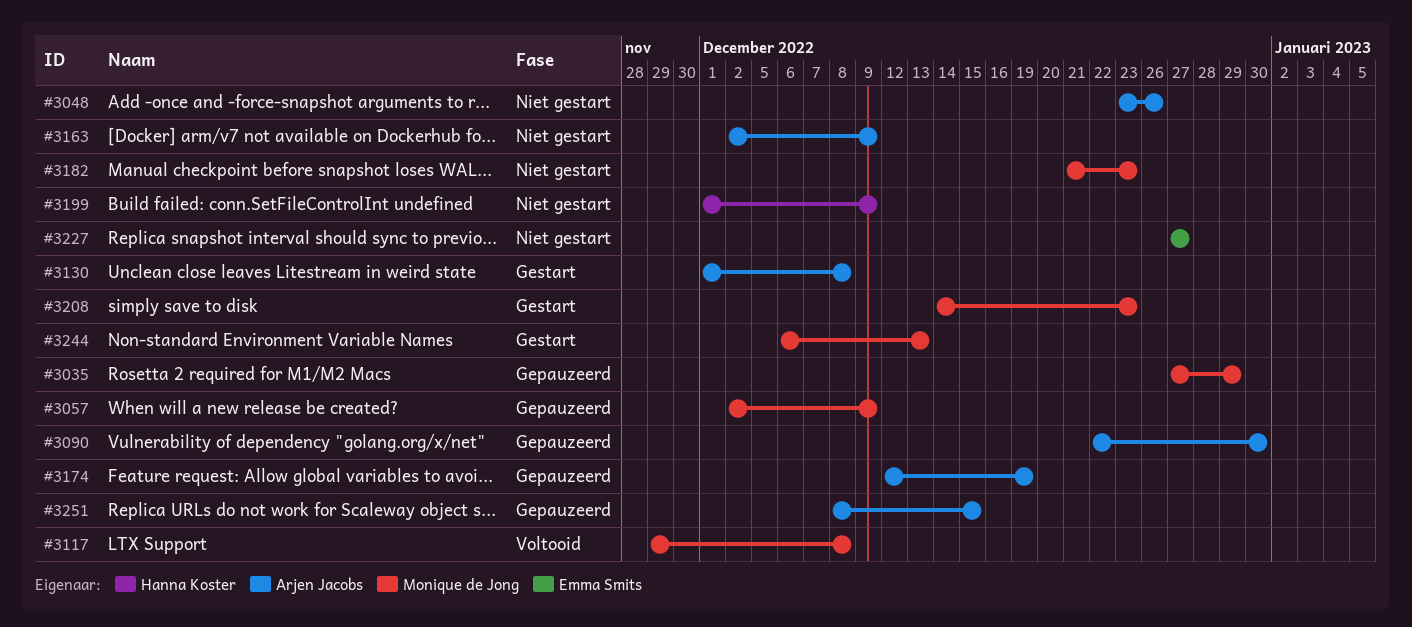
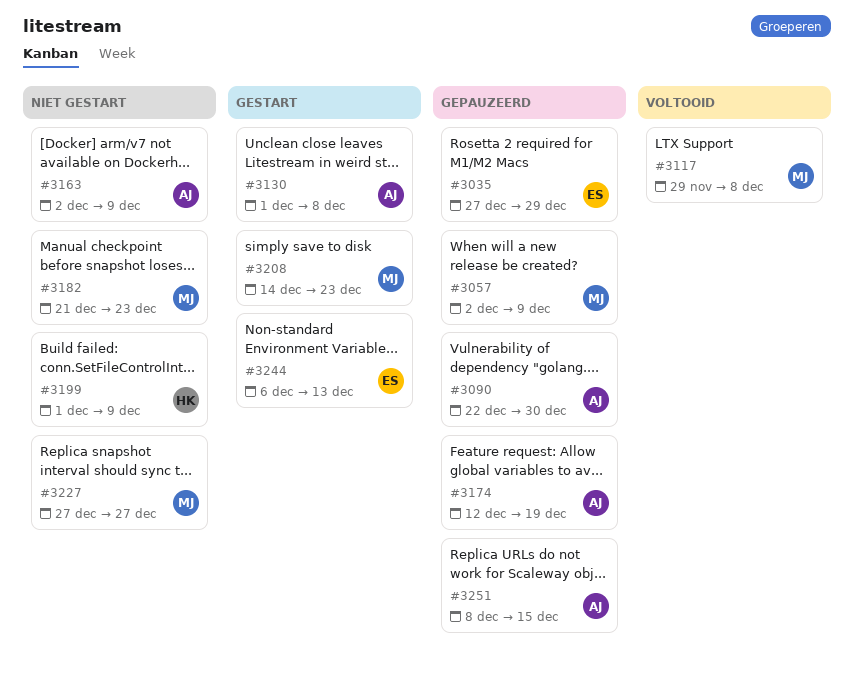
#3035, owner: Monique de Jong -> Emma Smits
#3048: present -> none
#3227, owner: Emma Smits -> Monique de Jong
#3244, owner: Monique de Jong -> Emma Smits

